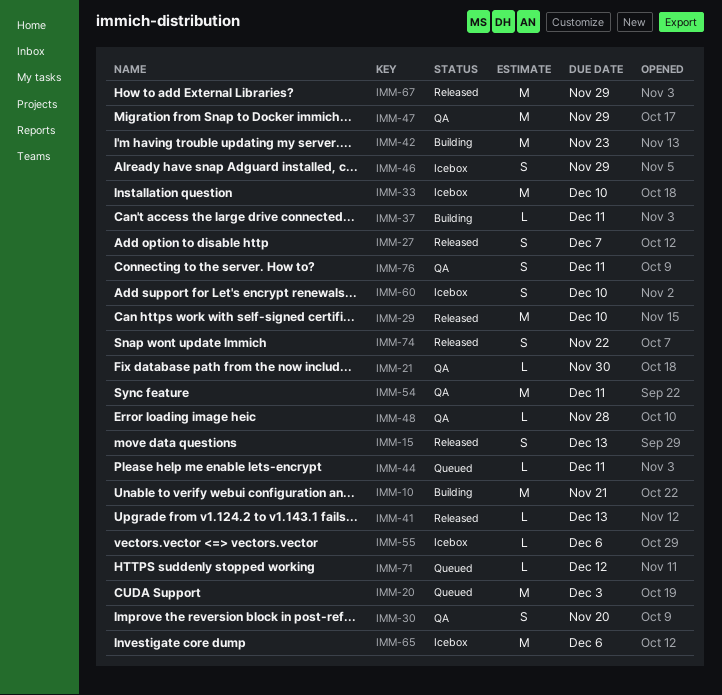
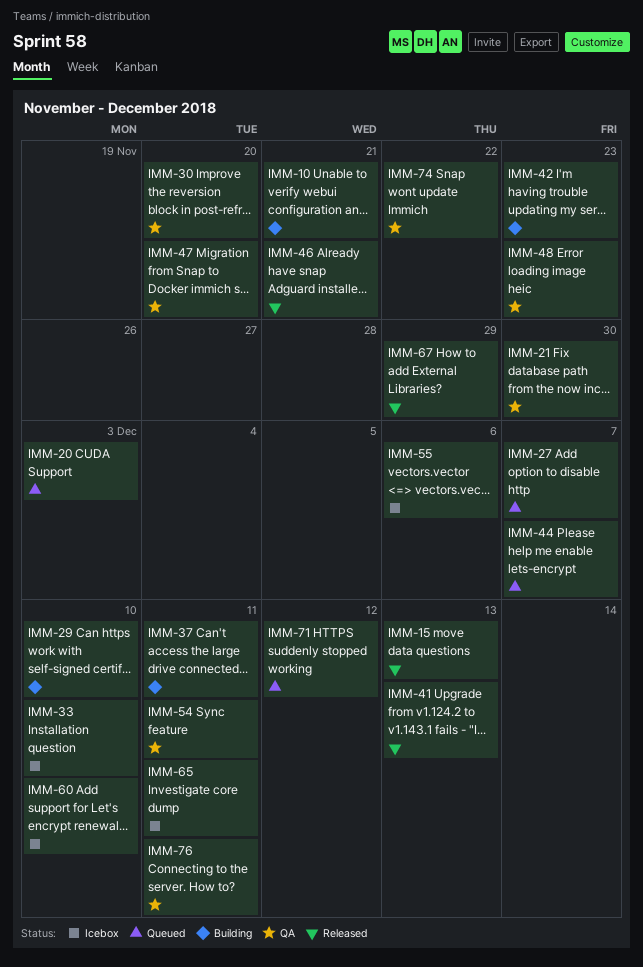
IMM-27, status: Released -> Queued
IMM-29, status: Released -> Building
IMM-44, due: Dec 11 -> Dec 7
IMM-46, status: Icebox -> Released
IMM-46, due: Nov 29 -> Nov 21
IMM-47, due: Nov 29 -> Nov 20
IMM-48, due: Nov 28 -> Nov 23
IMM-65, due: Dec 6 -> Dec 11
IMM-74, status: Released -> QA

